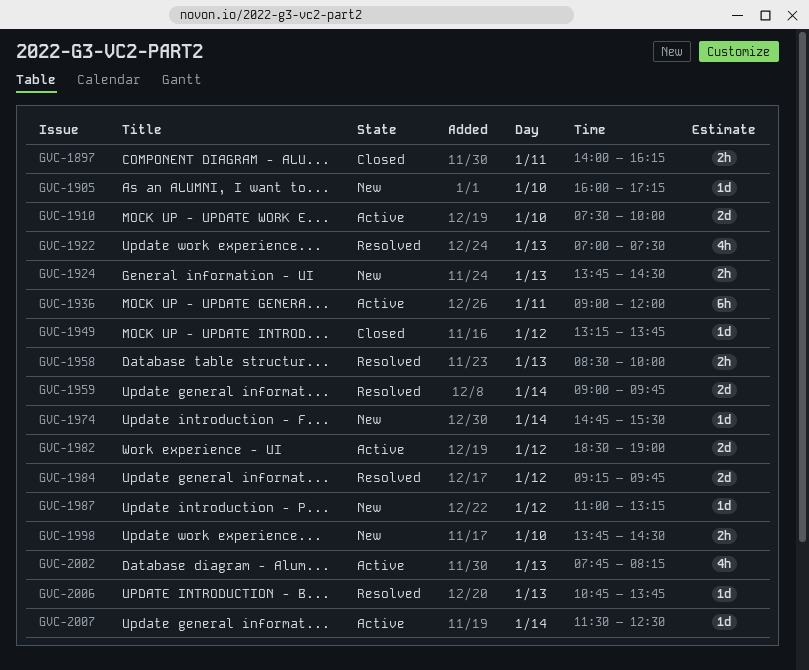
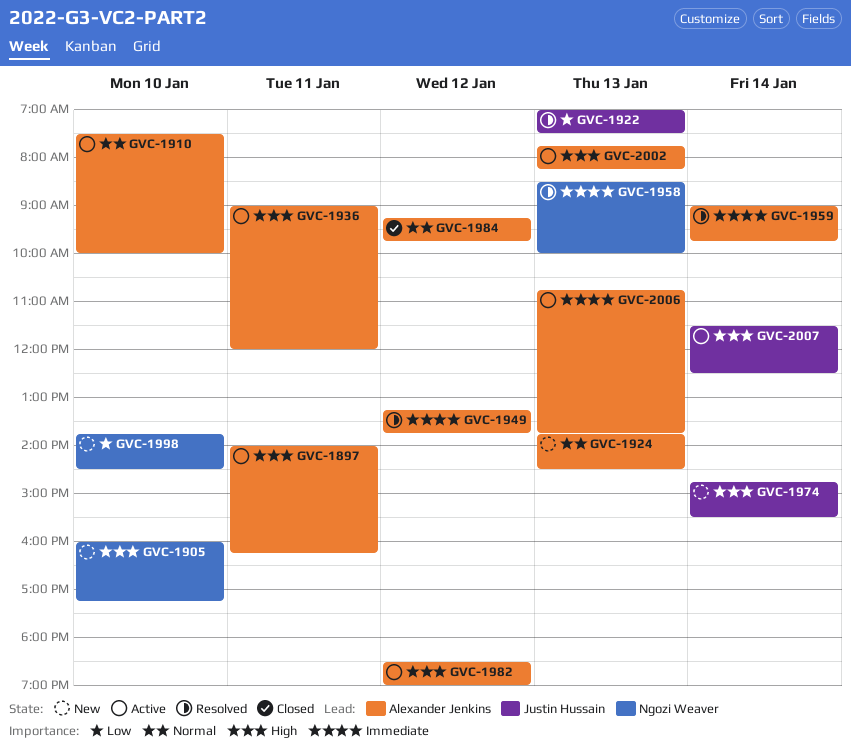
GVC-1897, status: Closed -> Active
GVC-1949, status: Closed -> Resolved
GVC-1984, status: Resolved -> Closed
GVC-1987: present -> none
GVC-2006, status: Resolved -> Active

